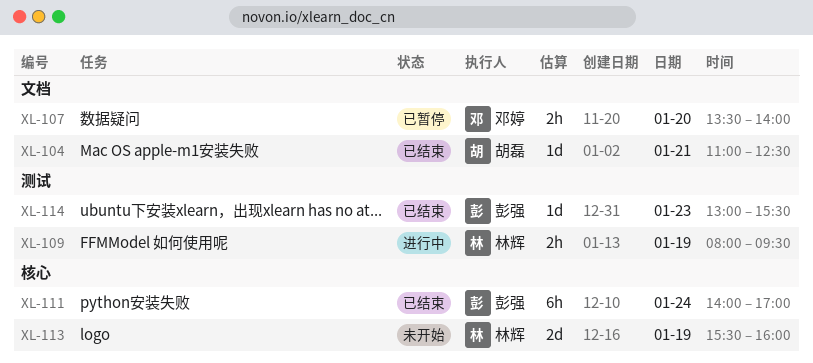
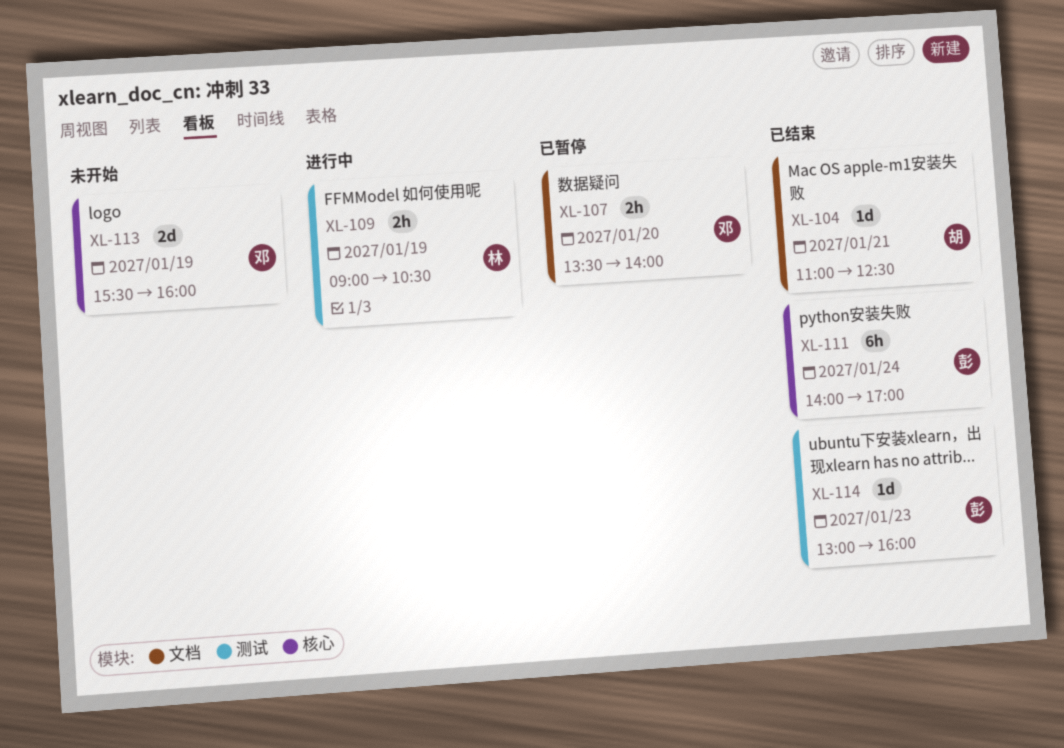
XL-109, begins: 08:00 -> 09:00
XL-109, ends: 09:30 -> 10:30
XL-113, owner: 林辉 -> 邓婷
XL-114, ends: 15:30 -> 16:00

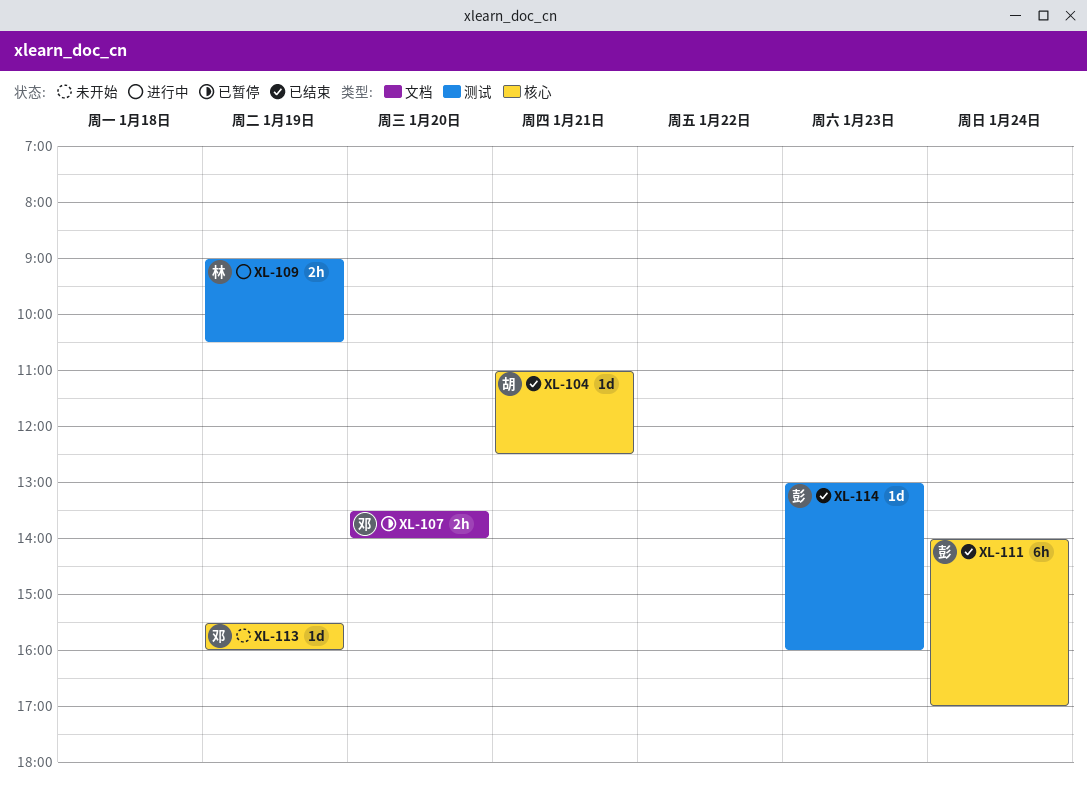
XL-104, label: 文档 -> 核心
XL-113, estimate: 2d -> 1d

